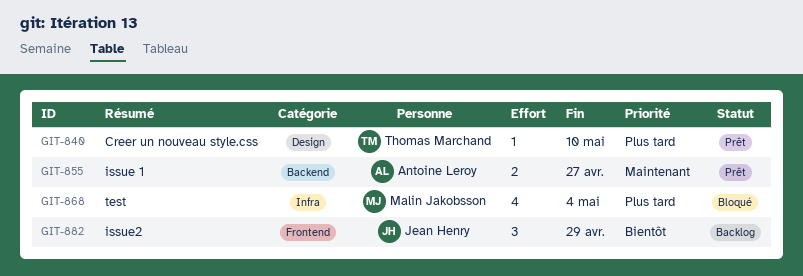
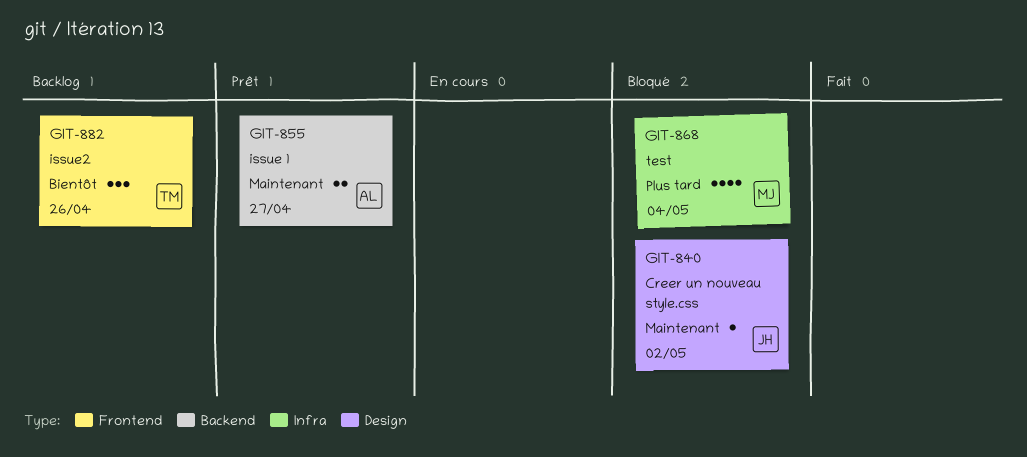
GIT-840, status: Prêt -> Bloqué
GIT-840, owner: Thomas Marchand -> Jean Henry
GIT-840, priority: Plus tard -> Maintenant
GIT-840, due: May 10 -> May 2
GIT-882, owner: Jean Henry -> Thomas Marchand
GIT-882, due: Apr 29 -> Apr 26

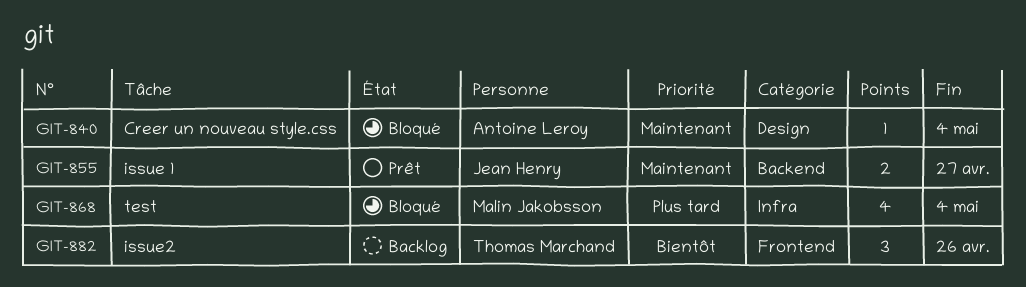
GIT-840, owner: Jean Henry -> Antoine Leroy
GIT-840, due: May 2 -> May 4
GIT-855, owner: Antoine Leroy -> Jean Henry

